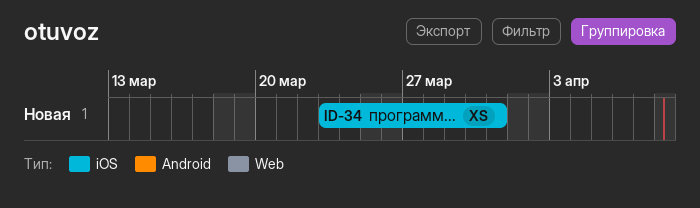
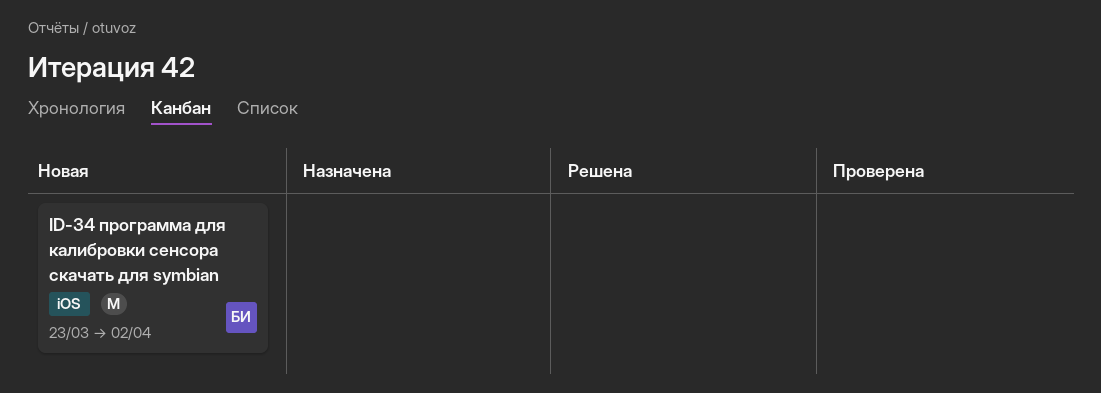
ID-34, estimate: XS -> M
ID-34, due: Mar 31 -> Apr 2

